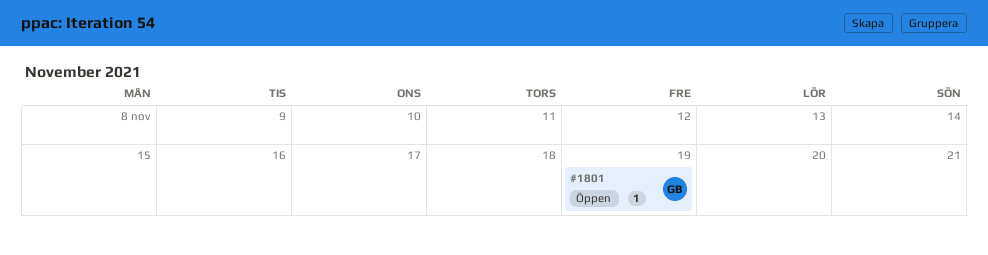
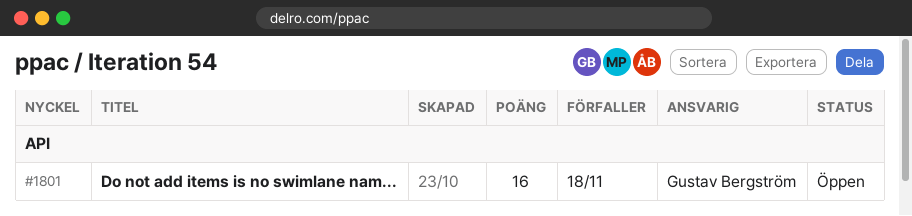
#1801, estimate: 1 -> 16
#1801, due: Nov 19 -> Nov 18

